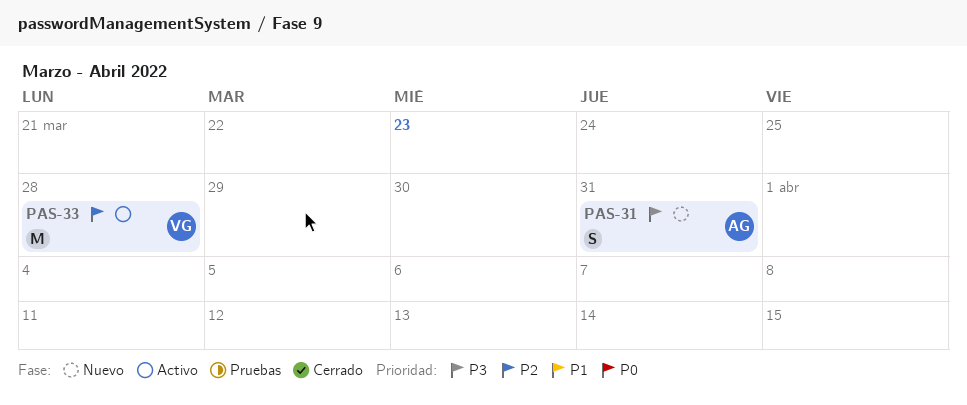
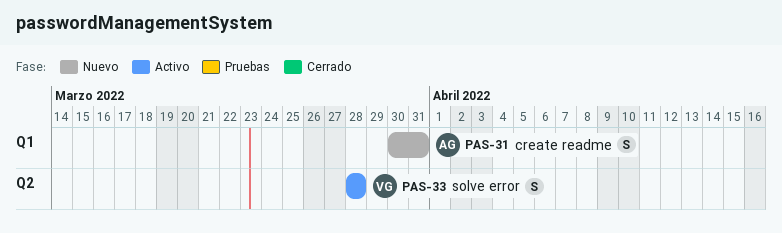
PAS-33, estimate: M -> S

